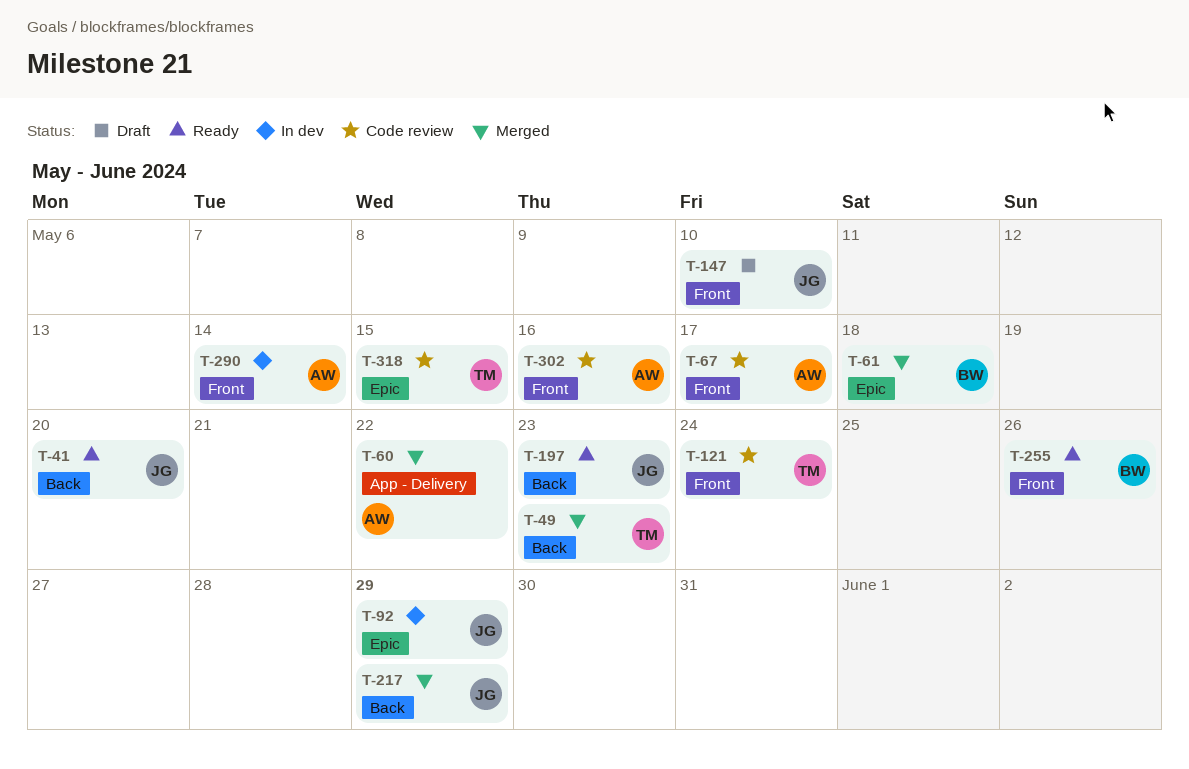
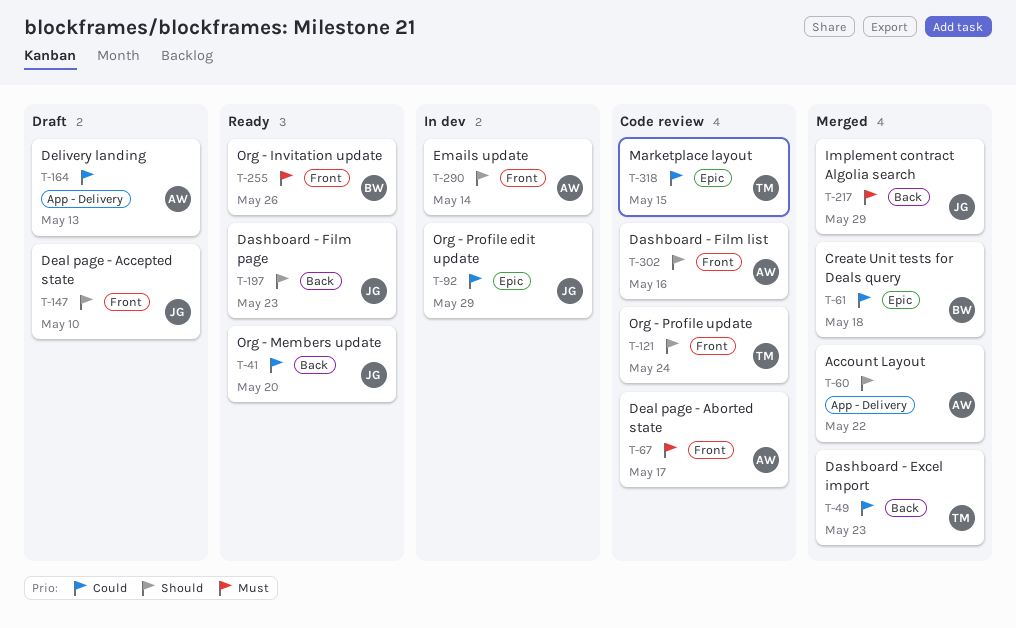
T-164: none -> present

